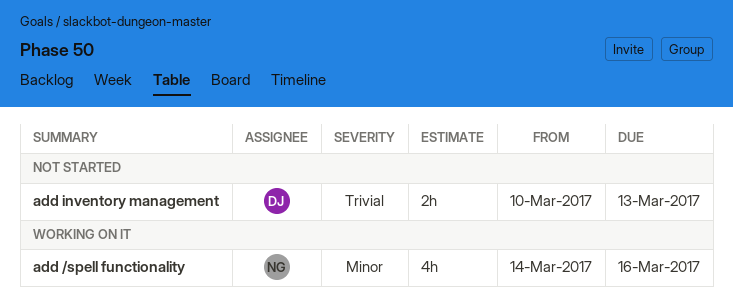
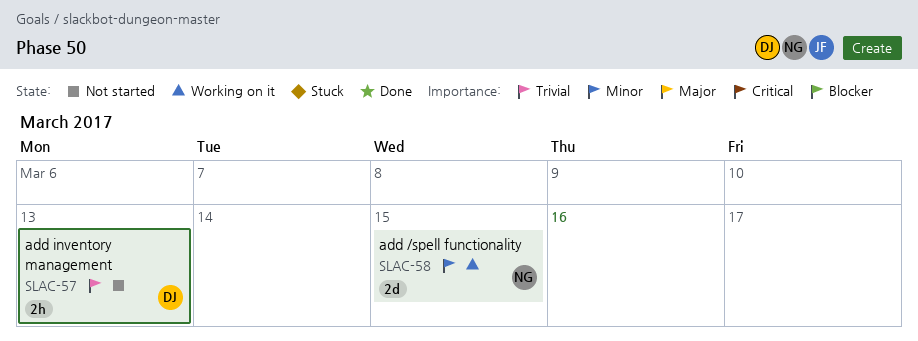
add /spell functionality, estimate: 4h -> 2d
add /spell functionality, due: Mar 16 -> Mar 15

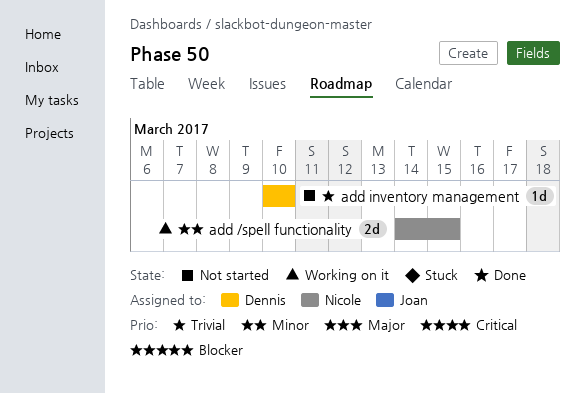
add inventory management, estimate: 2h -> 1d
add inventory management, due: Mar 13 -> Mar 10

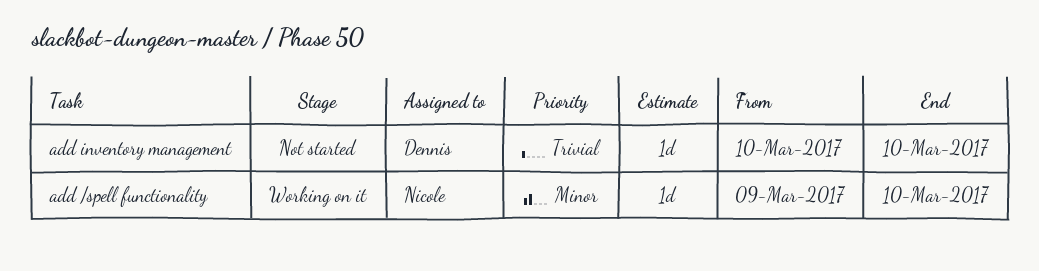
add /spell functionality, estimate: 2d -> 1d
add /spell functionality, start: Mar 14 -> Mar 9
add /spell functionality, due: Mar 15 -> Mar 10

